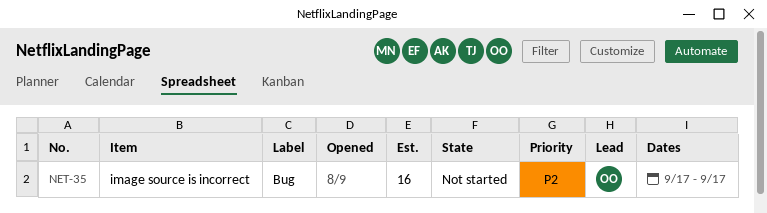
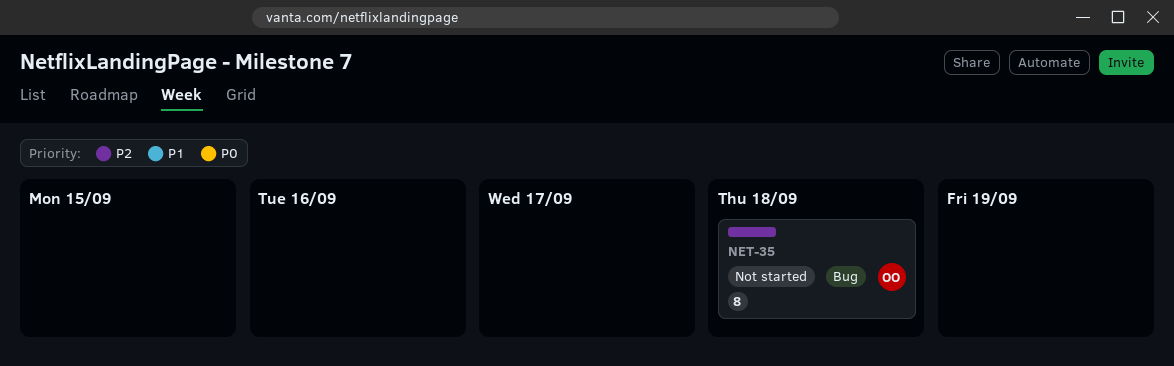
NET-35, estimate: 16 -> 8
NET-35, due: Sep 17 -> Sep 18

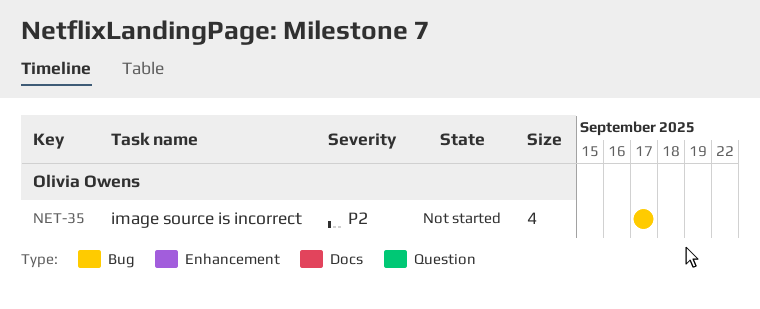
NET-35, estimate: 8 -> 4
NET-35, due: Sep 18 -> Sep 17

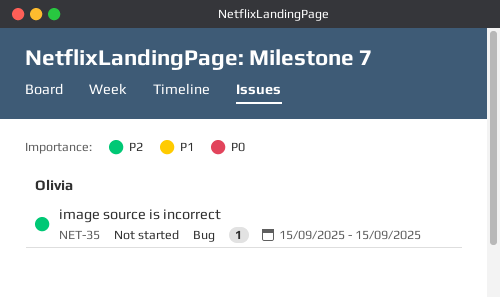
NET-35, estimate: 4 -> 1
NET-35, start: Sep 17 -> Sep 15
NET-35, due: Sep 17 -> Sep 15

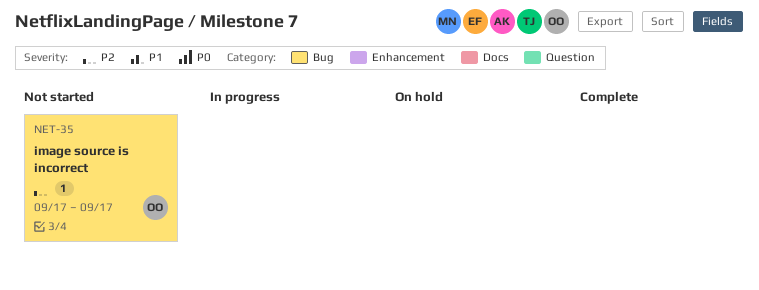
NET-35, start: Sep 15 -> Sep 17
NET-35, due: Sep 15 -> Sep 17

